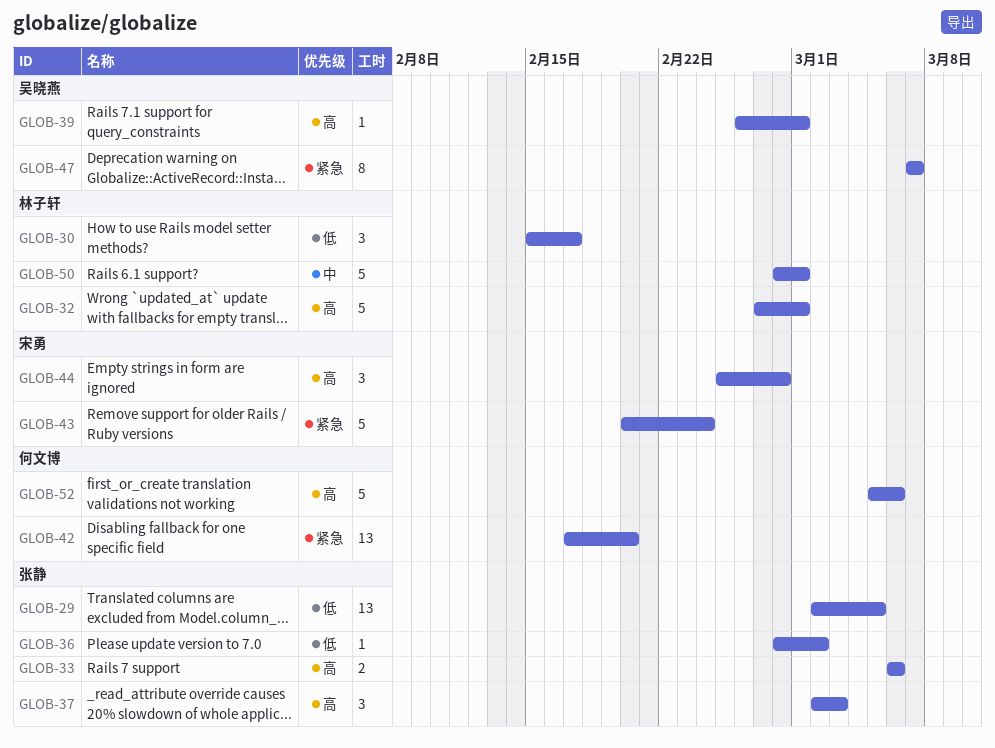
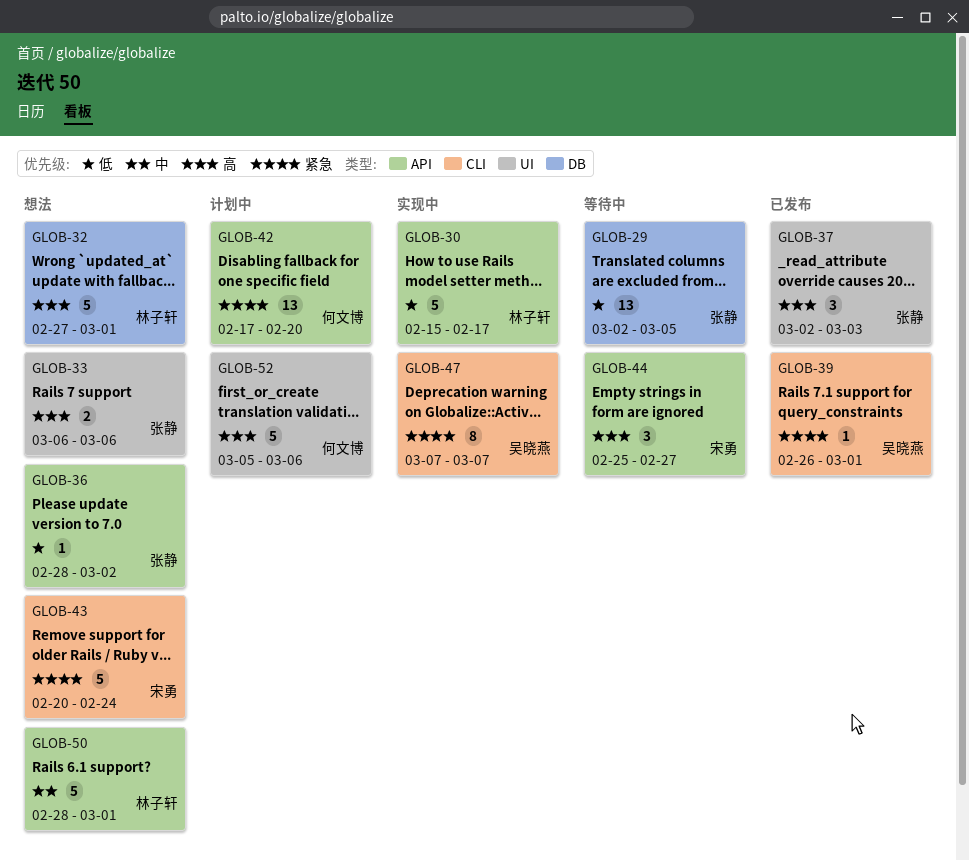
GLOB-30, estimate: 3 -> 5
GLOB-39, priority: 高 -> 紧急
GLOB-44, due: Feb 28 -> Feb 27

